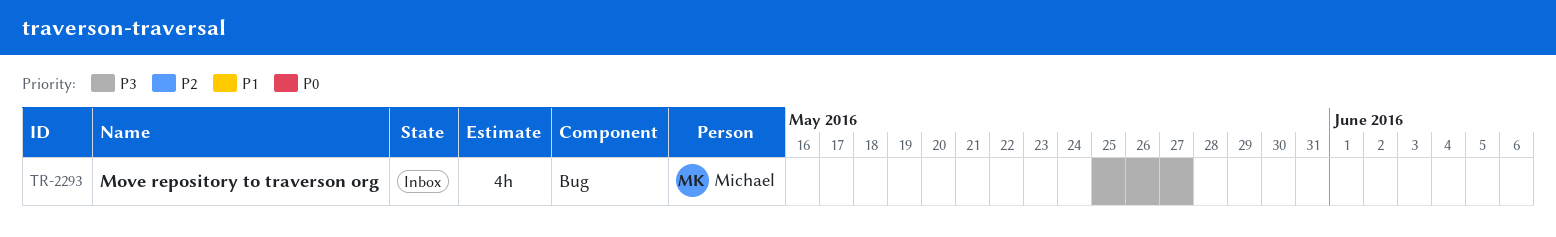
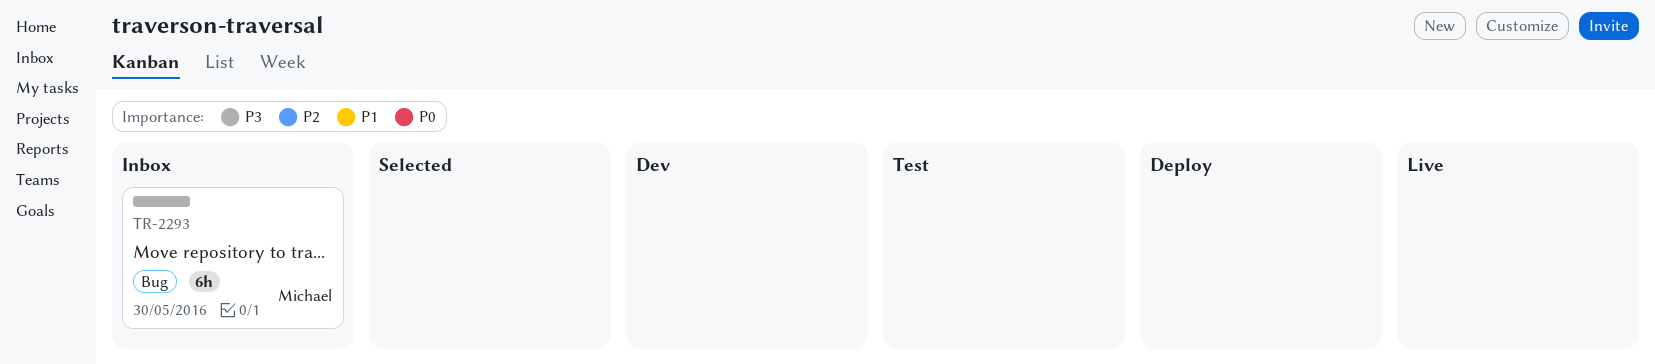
TR-2293, estimate: 4h -> 6h
TR-2293, due: May 27 -> May 30

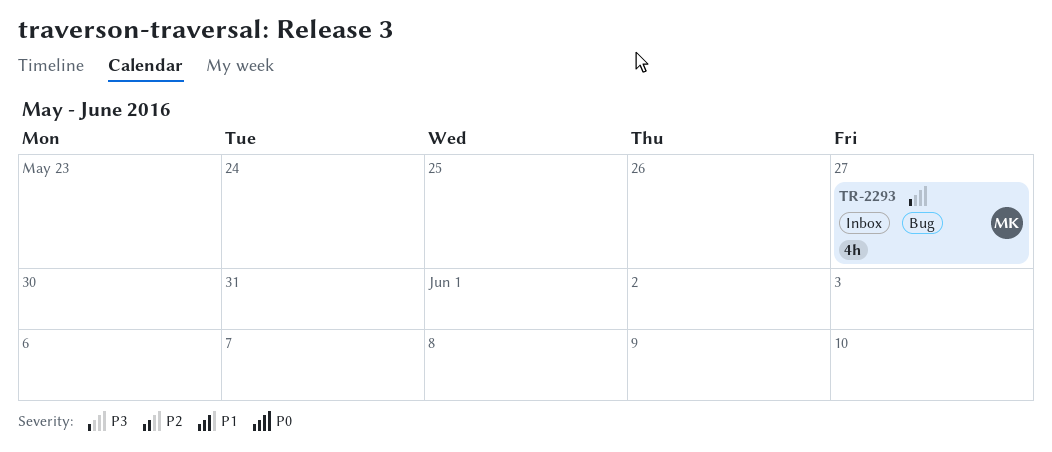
TR-2293, estimate: 6h -> 4h
TR-2293, due: May 30 -> May 27

